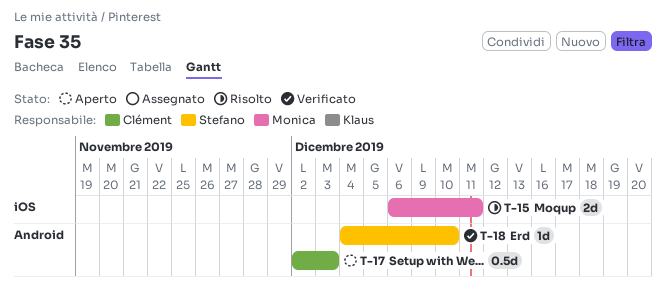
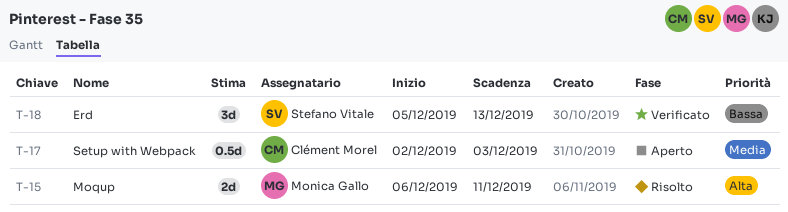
T-18, estimate: 1d -> 3d
T-18, start: Dec 4 -> Dec 5
T-18, due: Dec 10 -> Dec 13

